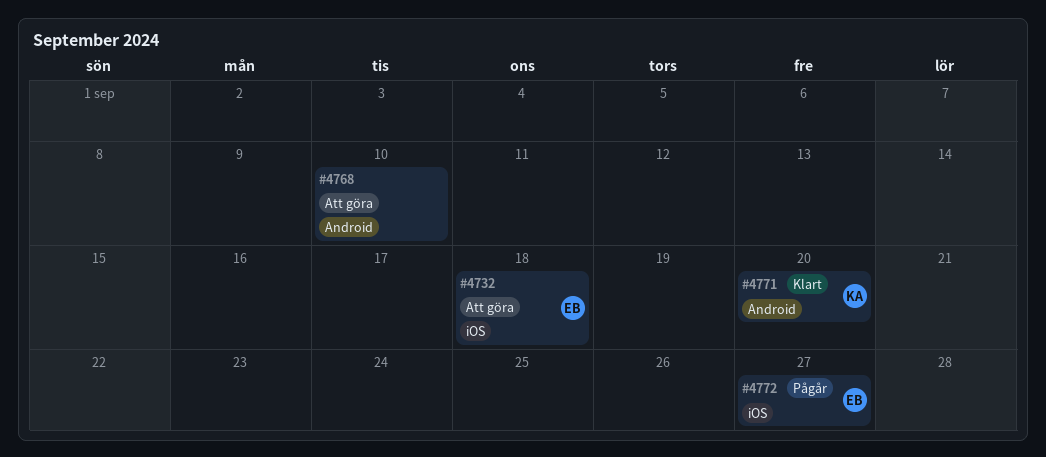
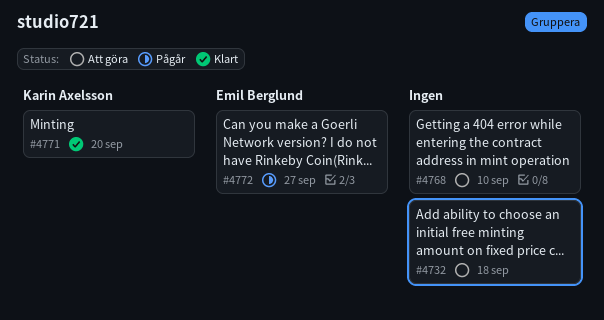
#4732, owner: Emil Berglund -> none

